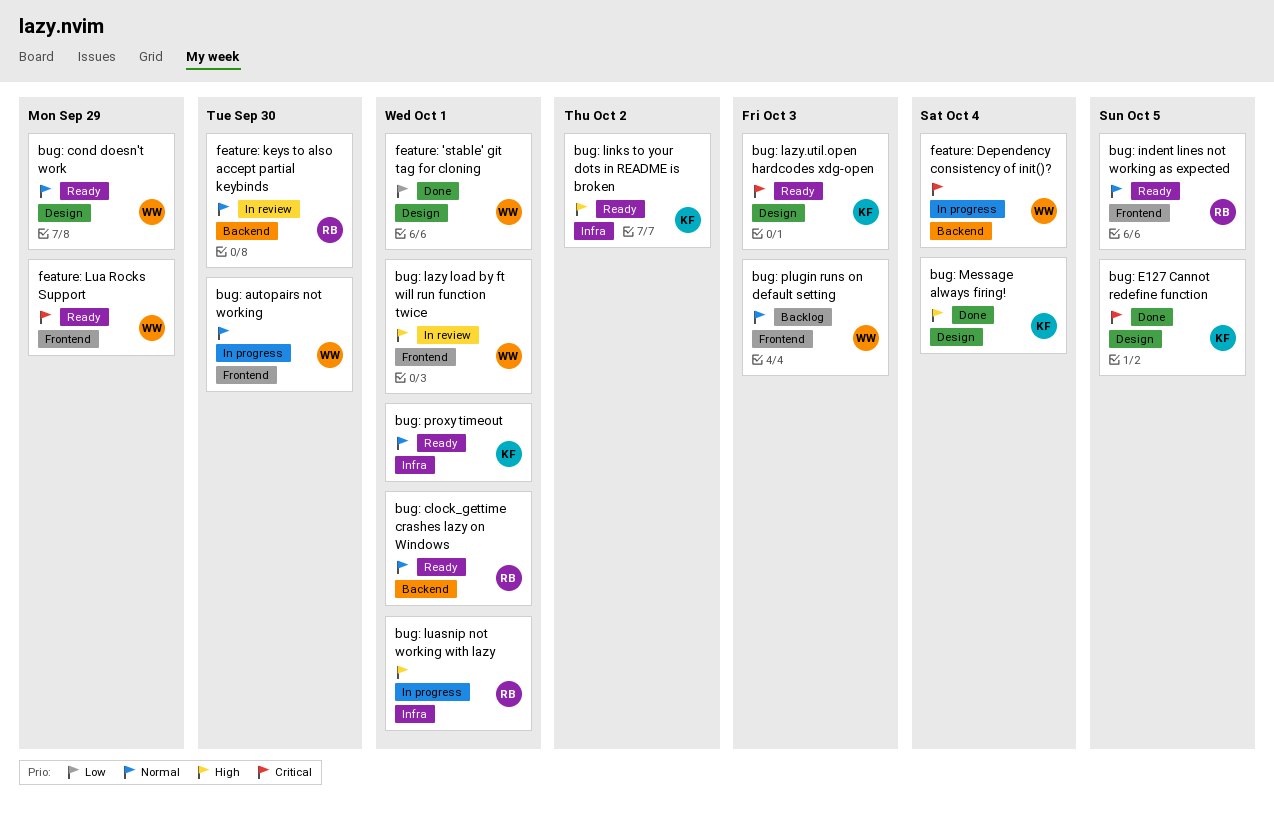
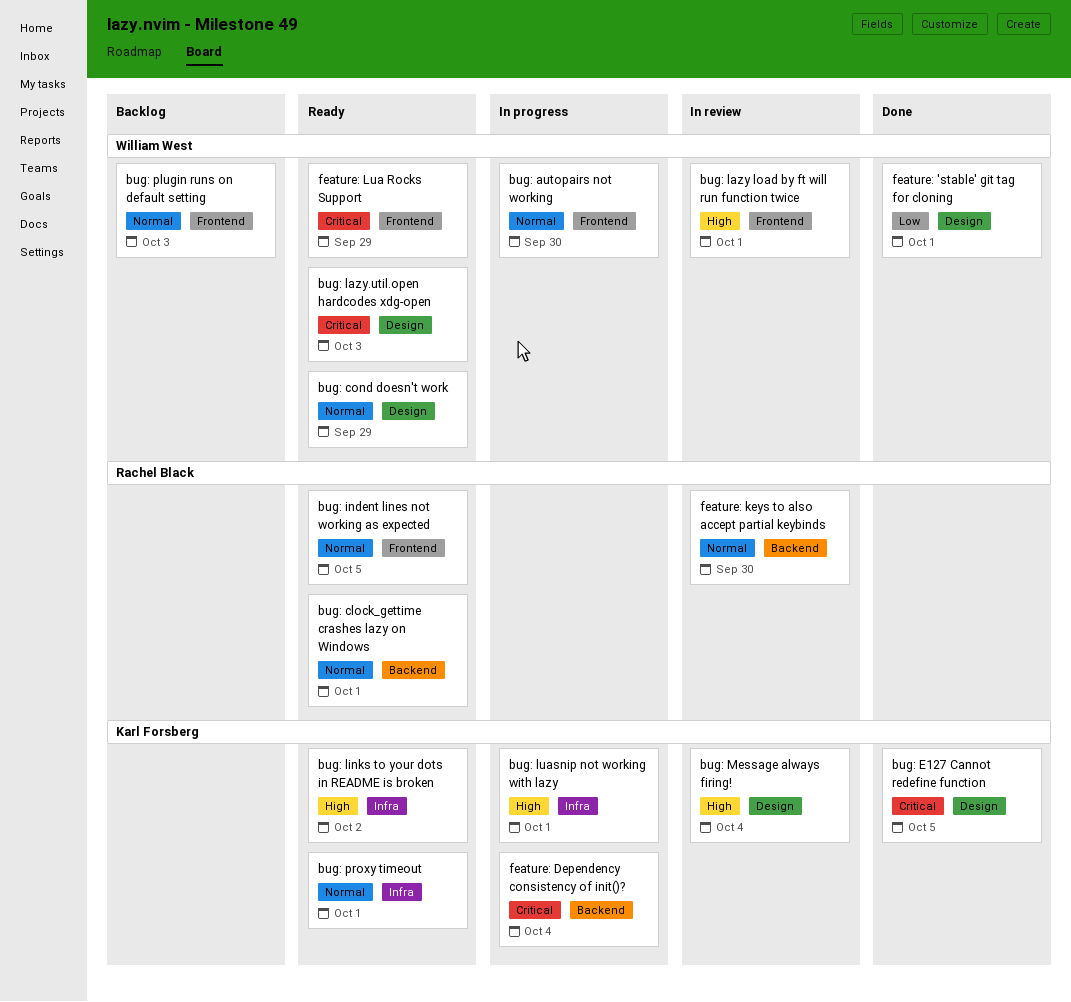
bug: lazy.util.open hardcodes xdg-open, owner: Karl Forsberg -> William West
bug: luasnip not working with lazy, owner: Rachel Black -> Karl Forsberg
bug: Message always firing!, status: Done -> In review
feature: Dependency consistency of init()?, owner: William West -> Karl Forsberg

